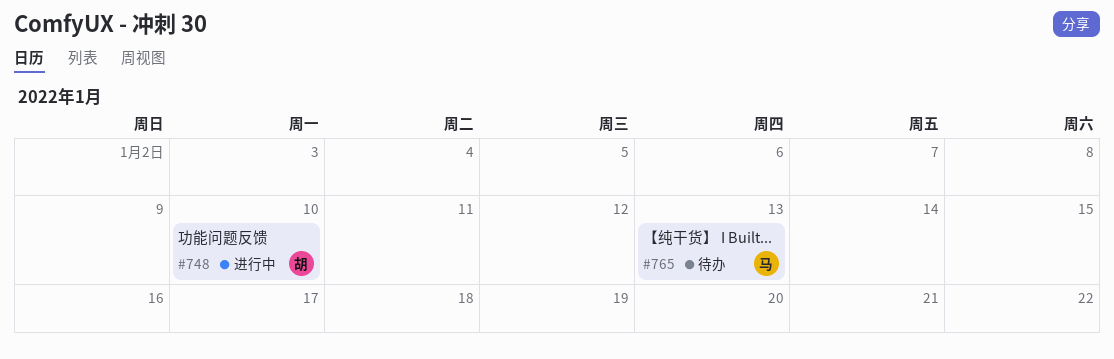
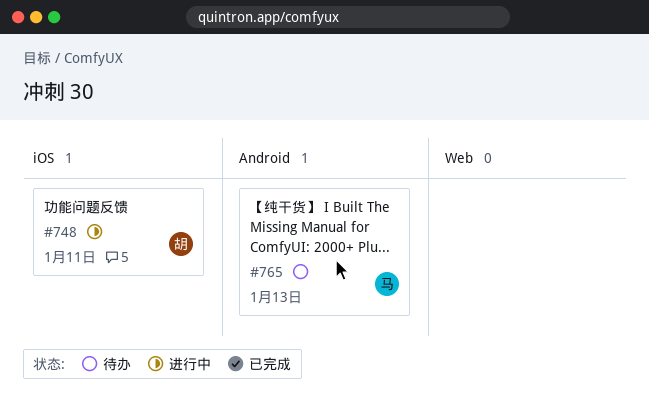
#748, due: Jan 10 -> Jan 11

